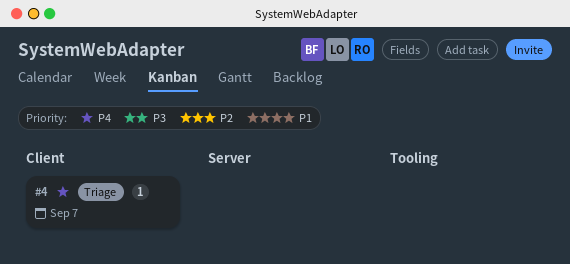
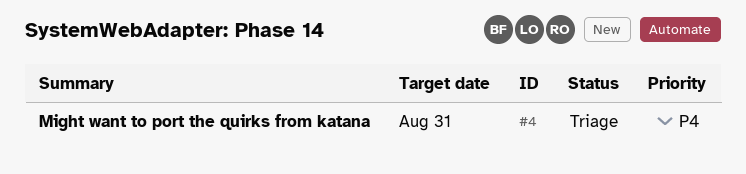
#4, due: Sep 7 -> Aug 31

